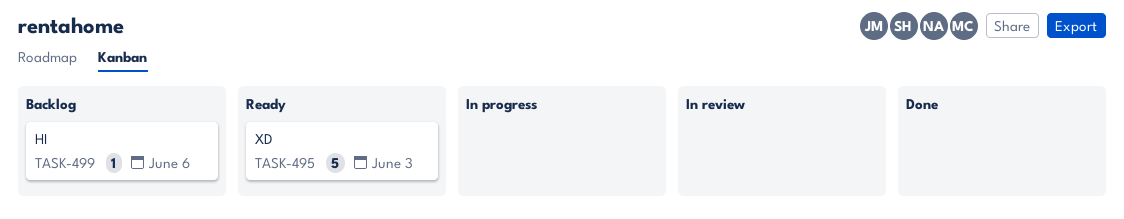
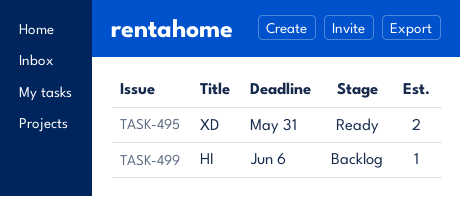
TASK-495, estimate: 5 -> 2
TASK-495, due: Jun 3 -> May 31

